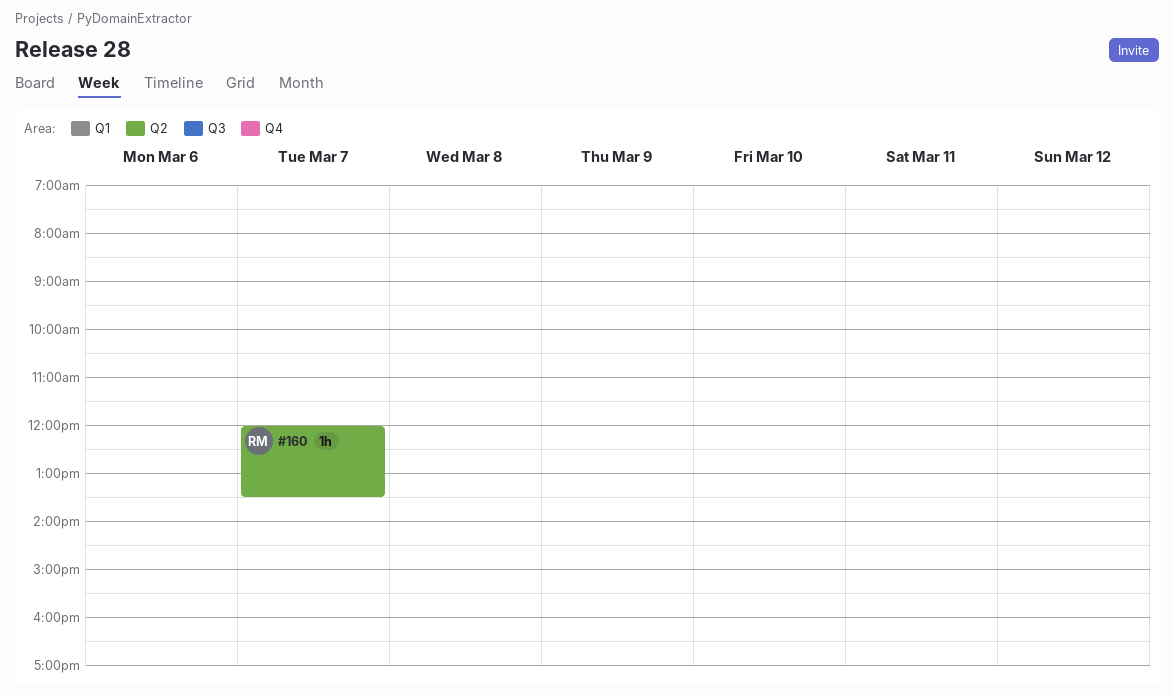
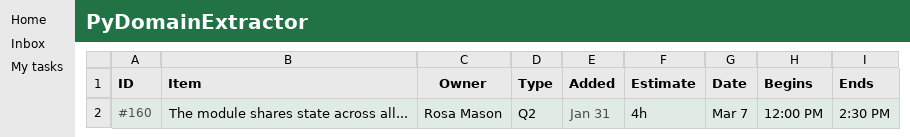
#160, estimate: 1h -> 4h
#160, ends: 13:30 -> 14:30

